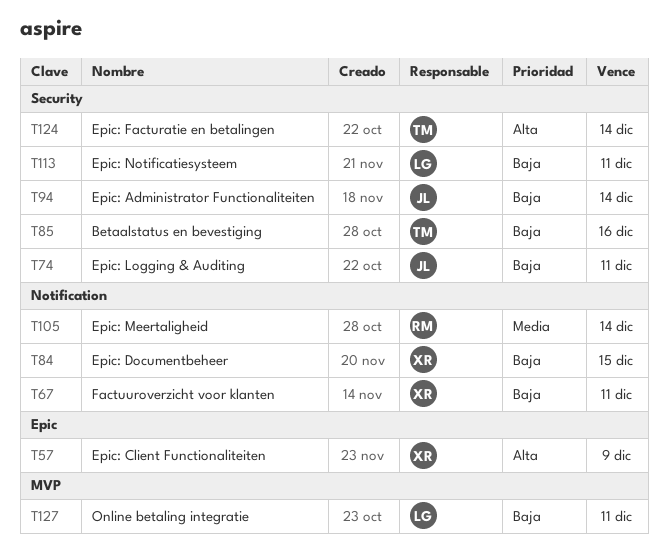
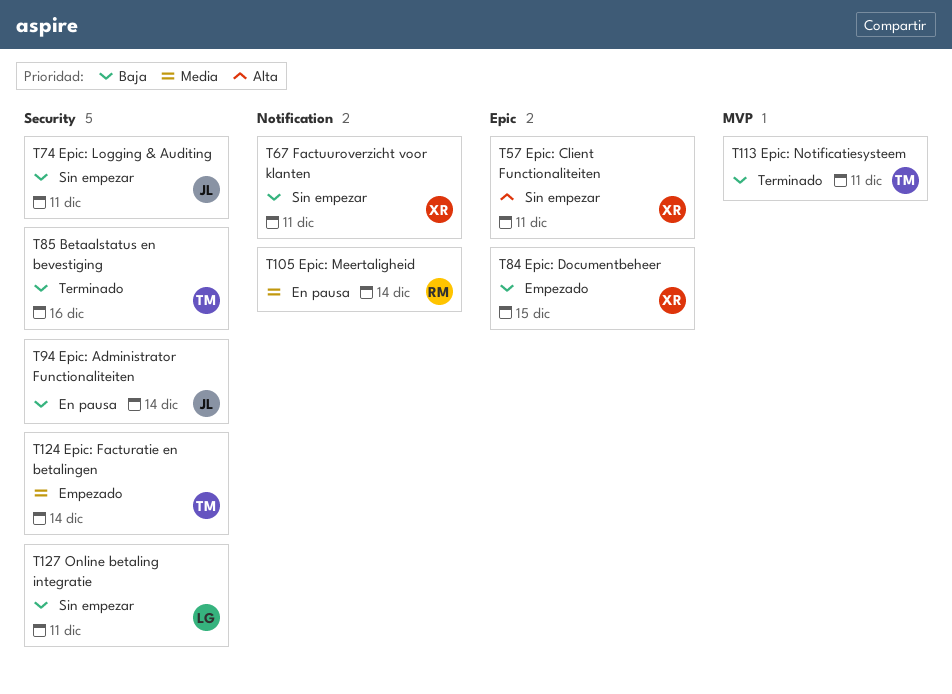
T57, due: Dec 9 -> Dec 11
T84, label: Notification -> Epic
T113, owner: LG -> TM
T113, label: Security -> MVP
T124, priority: Alta -> Media
T127, label: MVP -> Security

